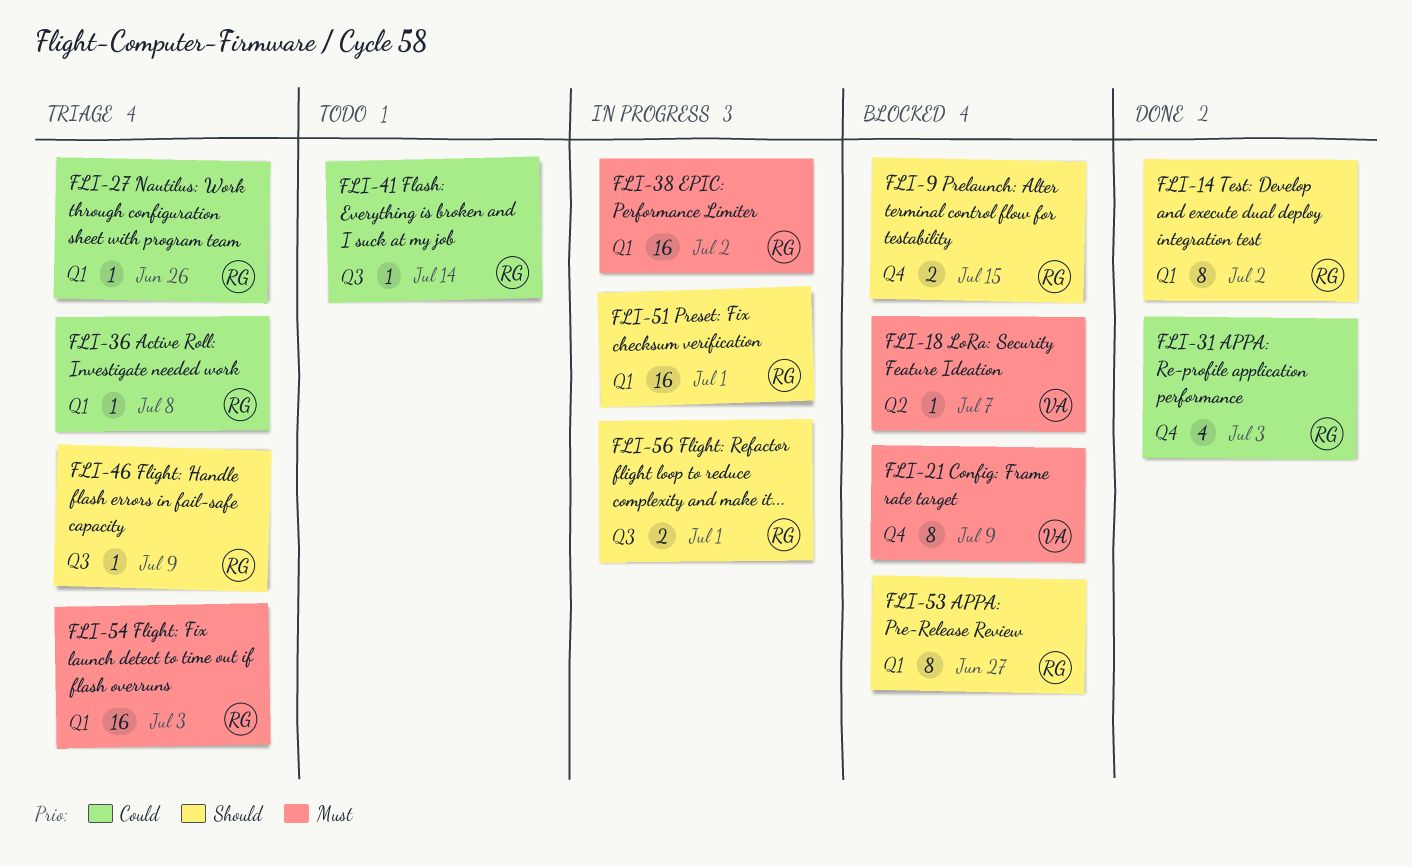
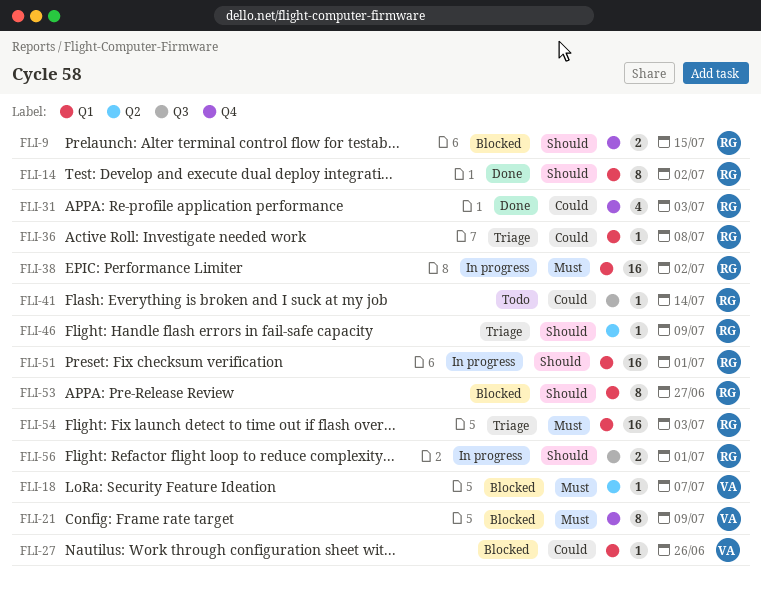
FLI-27, status: Triage -> Blocked
FLI-27, owner: RG -> VA
FLI-46, label: Q3 -> Q2

